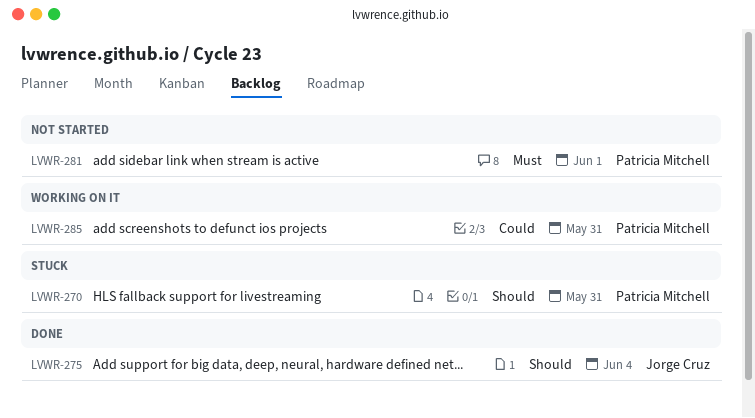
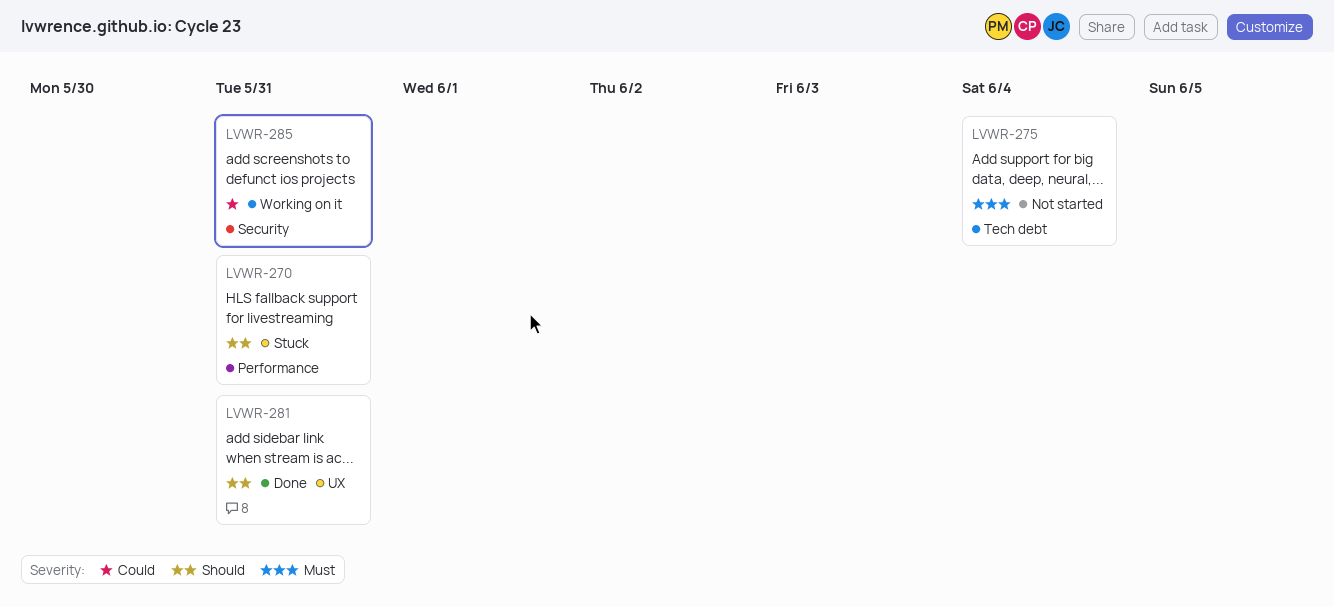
LVWR-275, status: Done -> Not started
LVWR-275, priority: Should -> Must
LVWR-281, status: Not started -> Done
LVWR-281, priority: Must -> Should
LVWR-281, due: Jun 1 -> May 31

